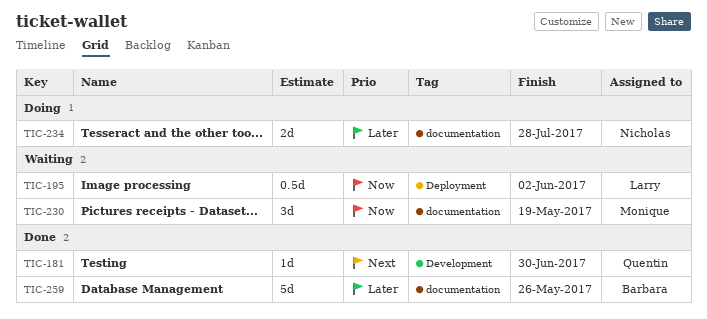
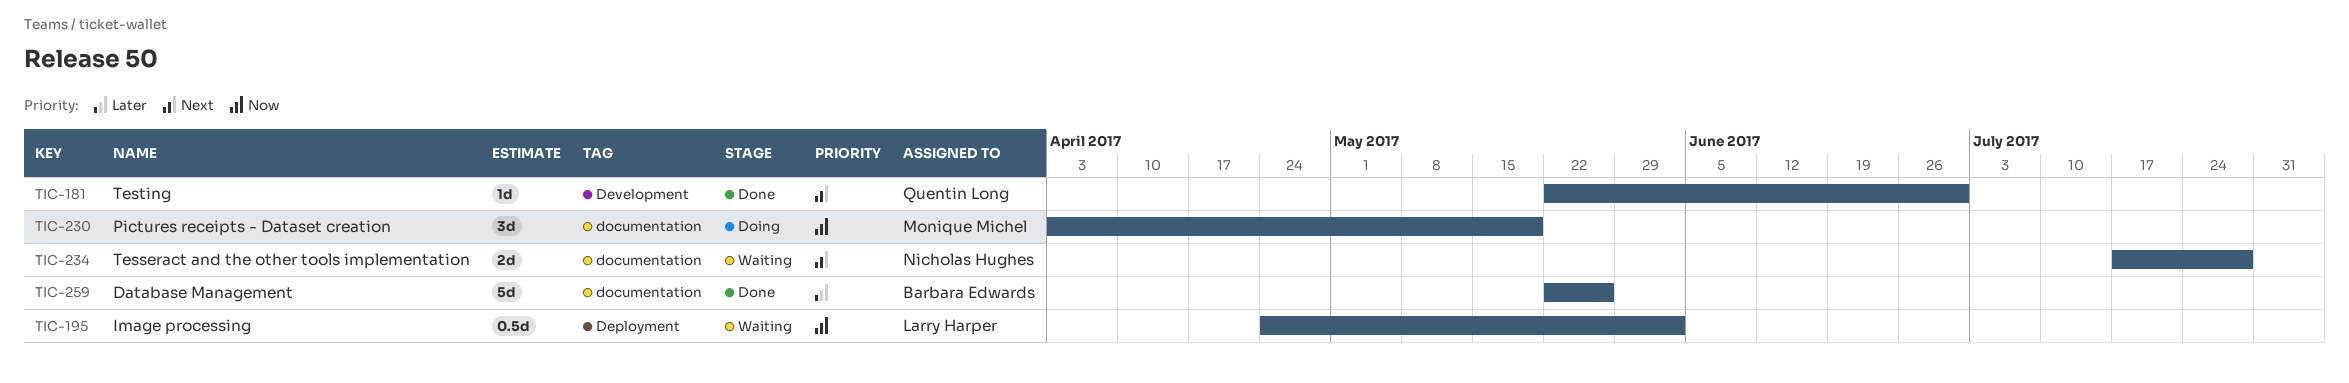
TIC-230, status: Waiting -> Doing
TIC-234, status: Doing -> Waiting
TIC-234, priority: Later -> Next

